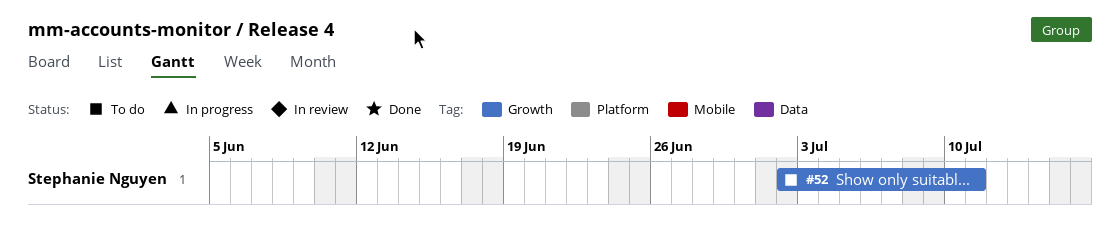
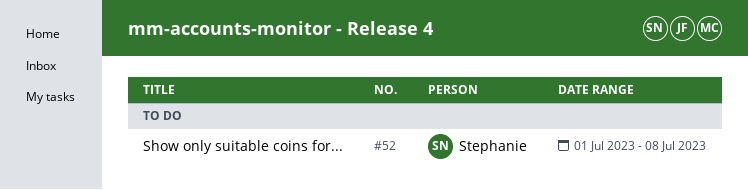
#52, start: Jul 2 -> Jul 1
#52, due: Jul 11 -> Jul 8

